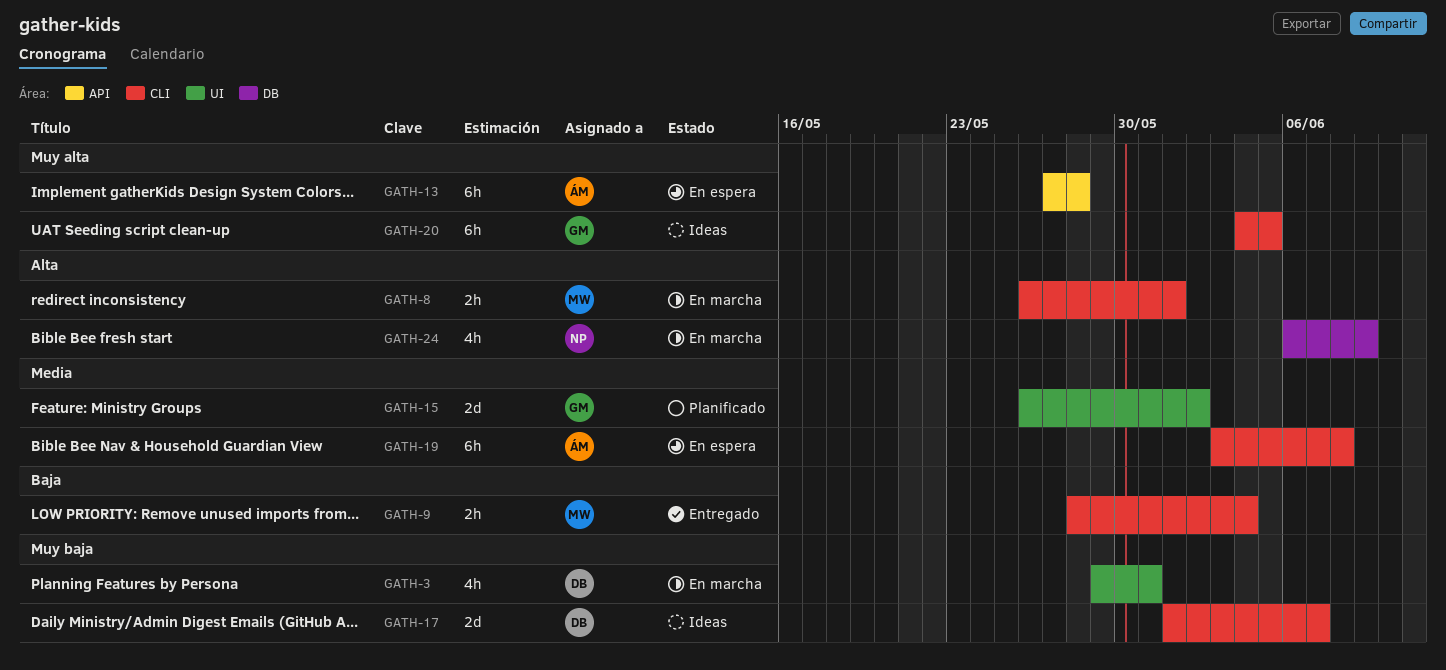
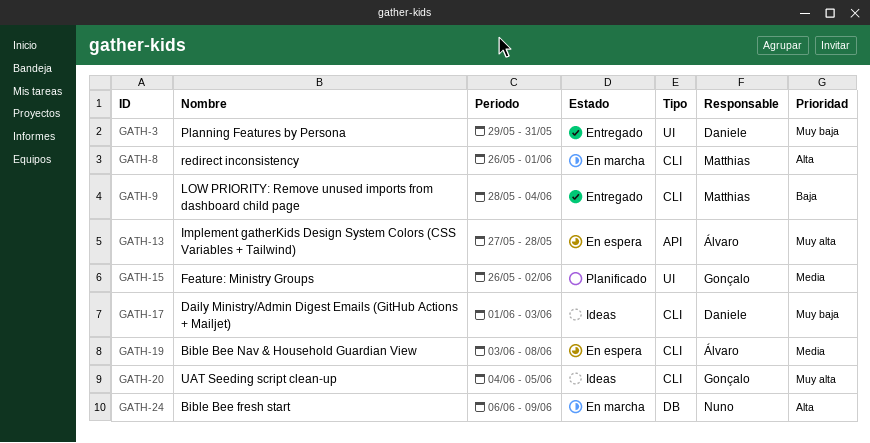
GATH-3, status: En marcha -> Entregado
GATH-17, due: Jun 7 -> Jun 3

